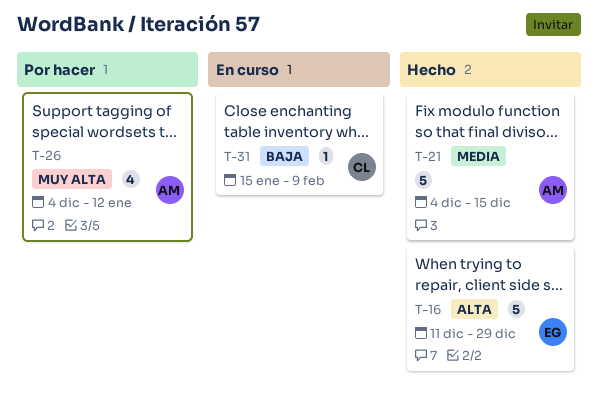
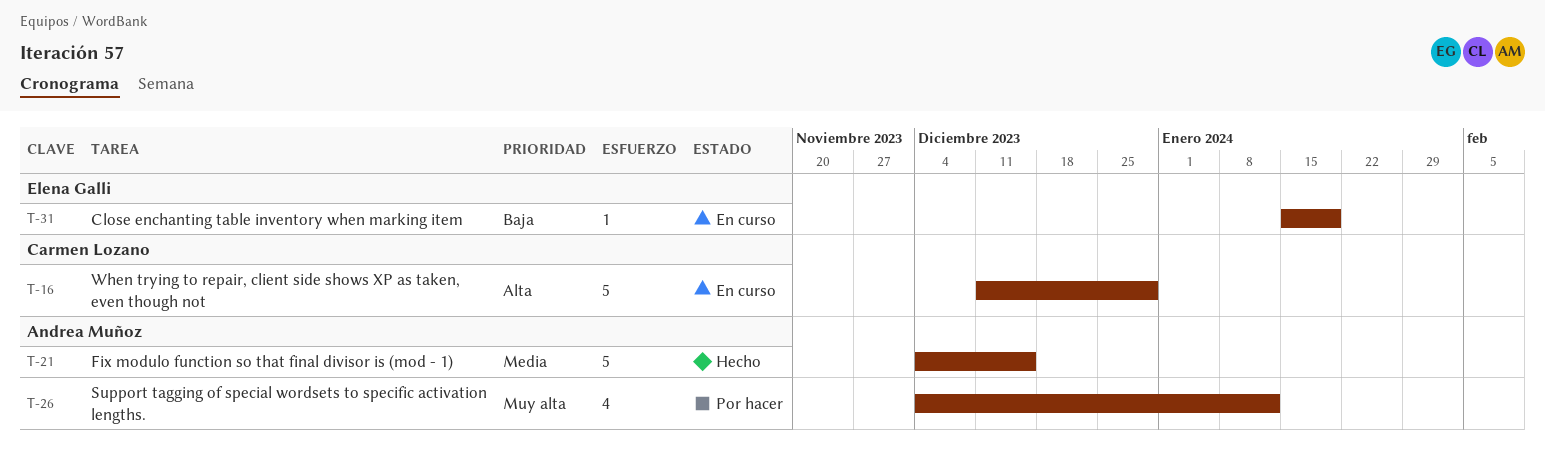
T-16, status: Hecho -> En curso
T-16, owner: Elena Galli -> Carmen Lozano
T-31, owner: Carmen Lozano -> Elena Galli
T-31, due: Feb 9 -> Jan 19

